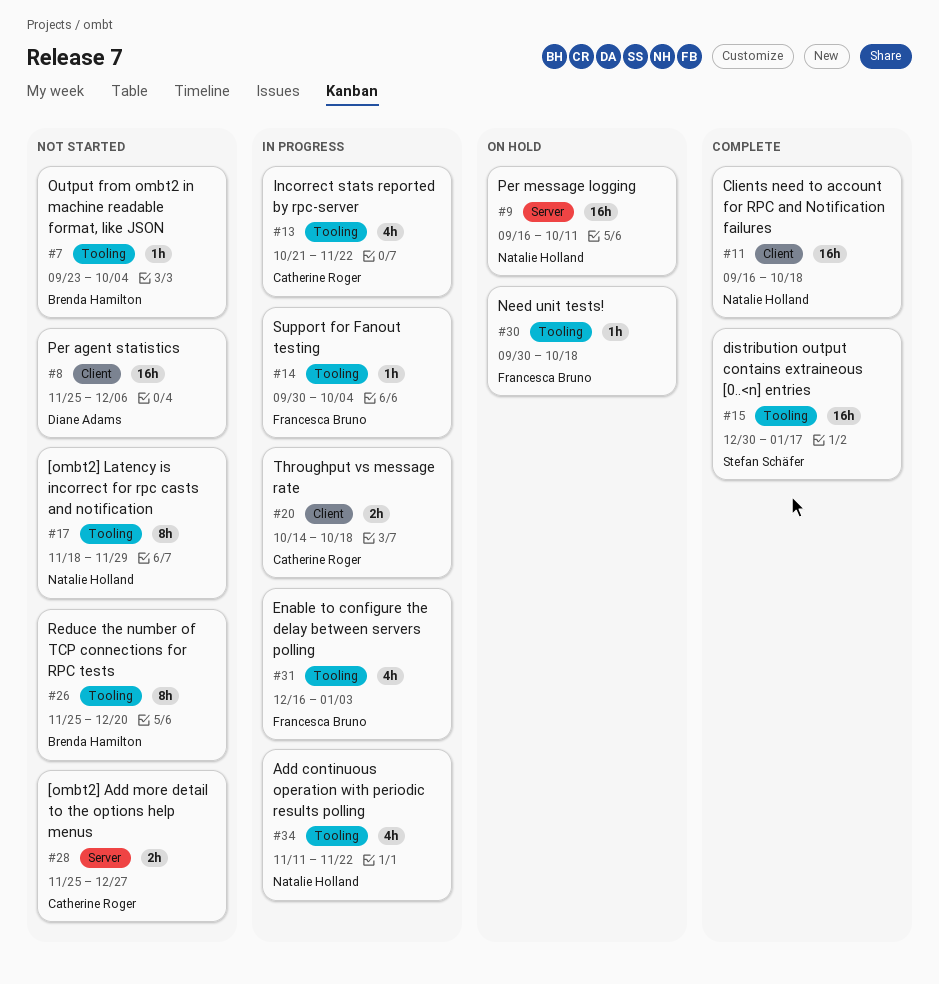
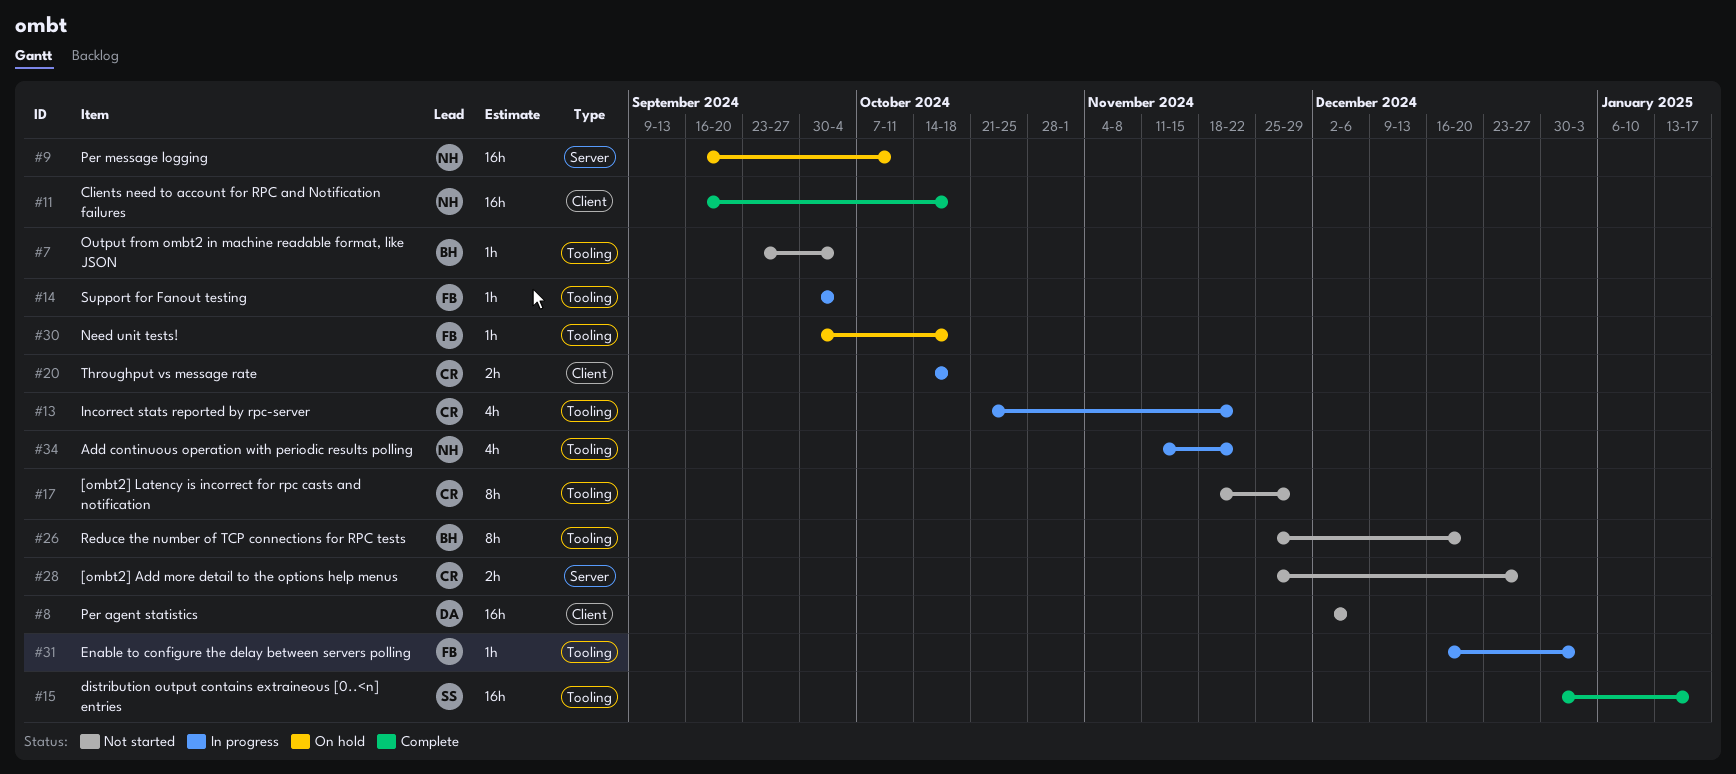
#8, start: Nov 25 -> Dec 2
#17, owner: Natalie Holland -> Catherine Roger
#31, estimate: 4h -> 1h

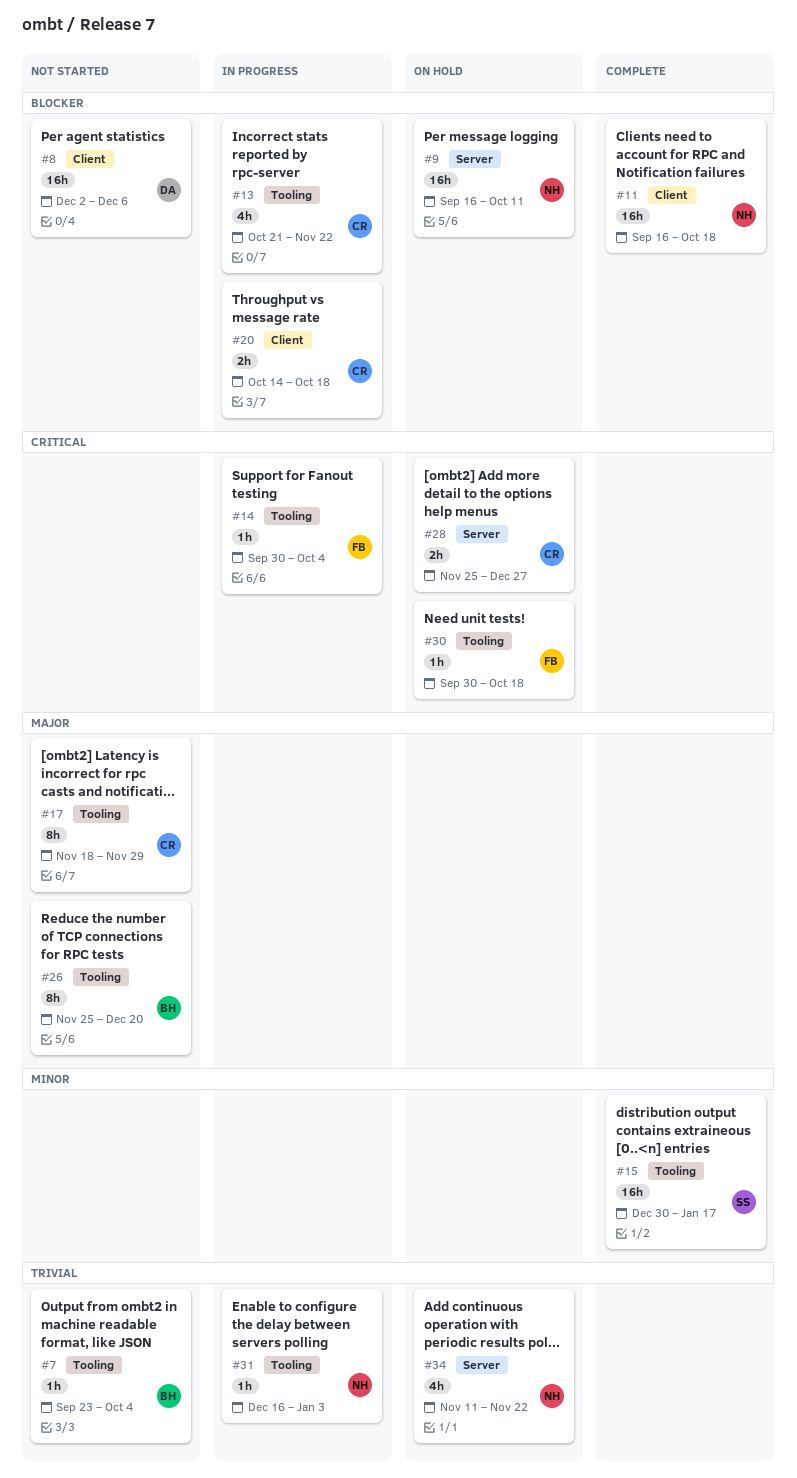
#28, status: Not started -> On hold
#31, owner: FB -> NH
#34, status: In progress -> On hold
#34, label: Tooling -> Server

